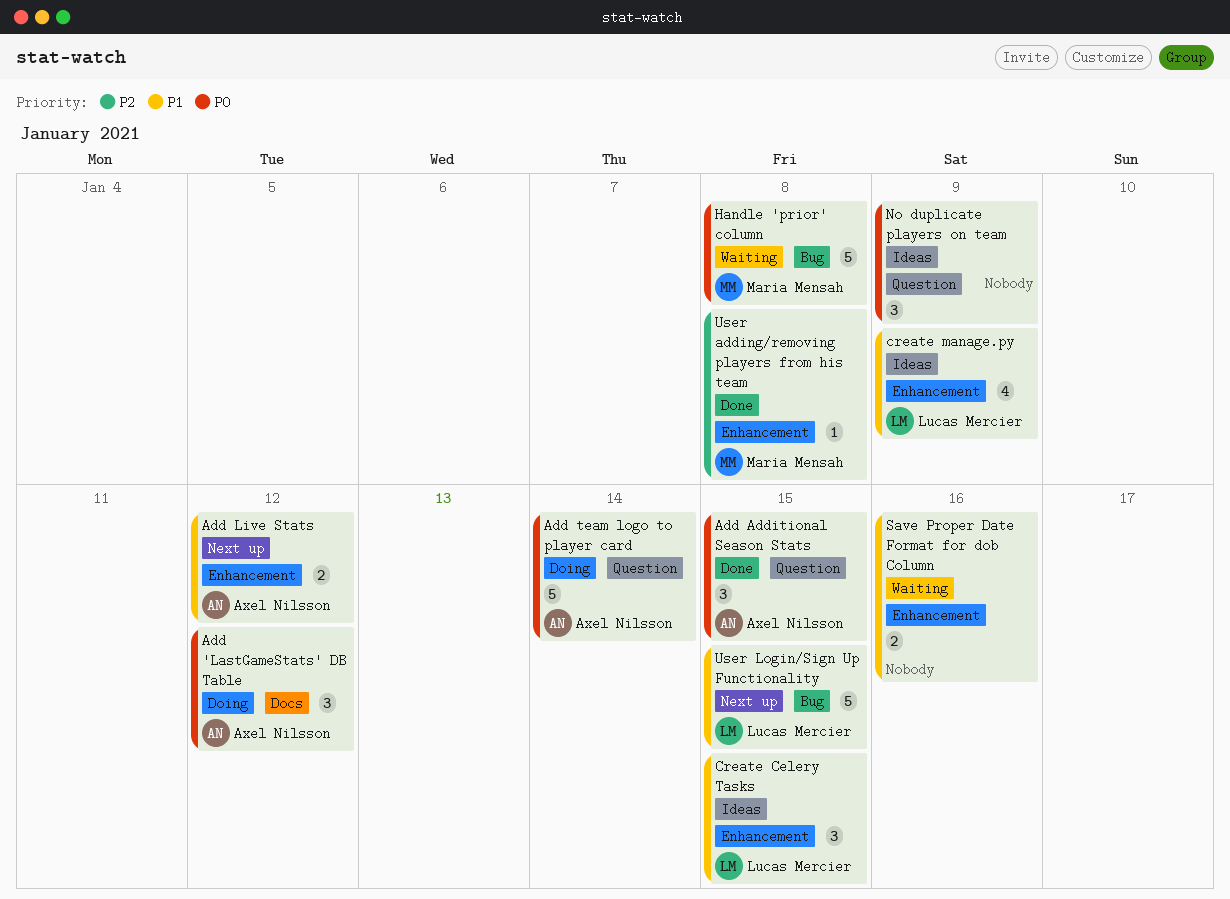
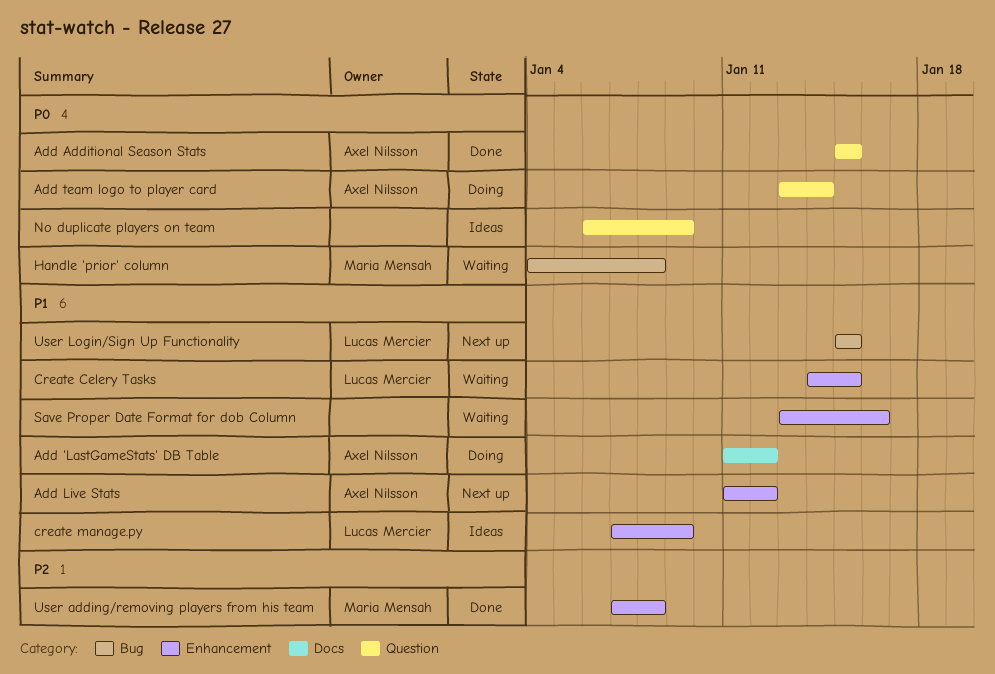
Add 'LastGameStats' DB Table, priority: P0 -> P1
Create Celery Tasks, status: Ideas -> Waiting

